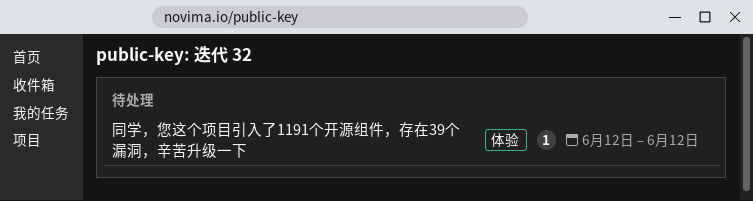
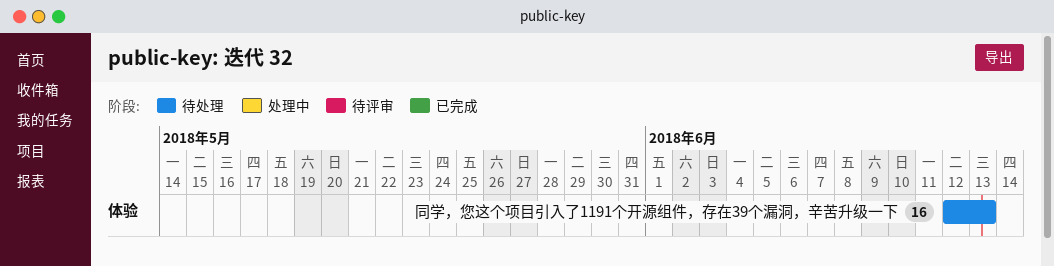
同学，您这个项目引入了1191个开源组件，存在39个漏洞，辛苦升级一下, estimate: 1 -> 16
同学，您这个项目引入了1191个开源组件，存在39个漏洞，辛苦升级一下, due: Jun 12 -> Jun 13

